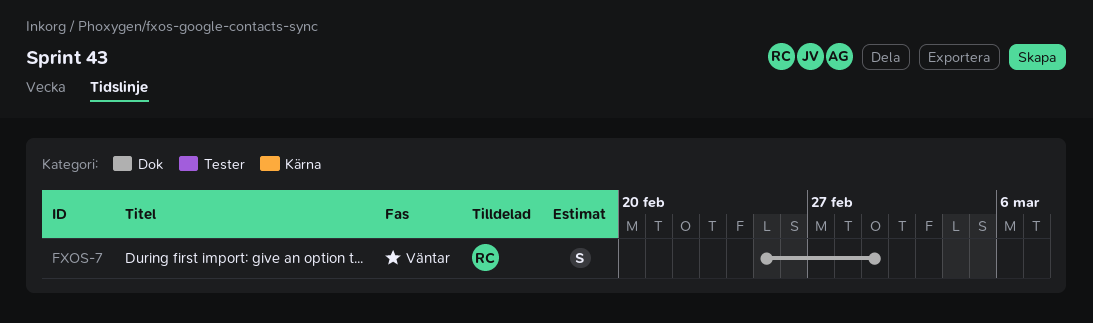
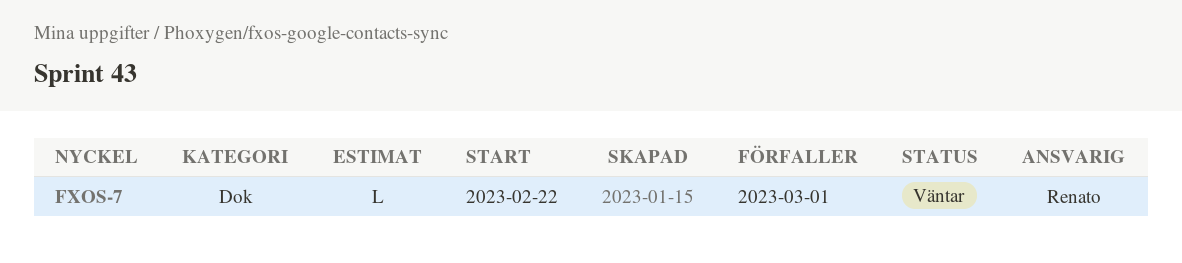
FXOS-7, estimate: S -> L
FXOS-7, start: Feb 25 -> Feb 22

